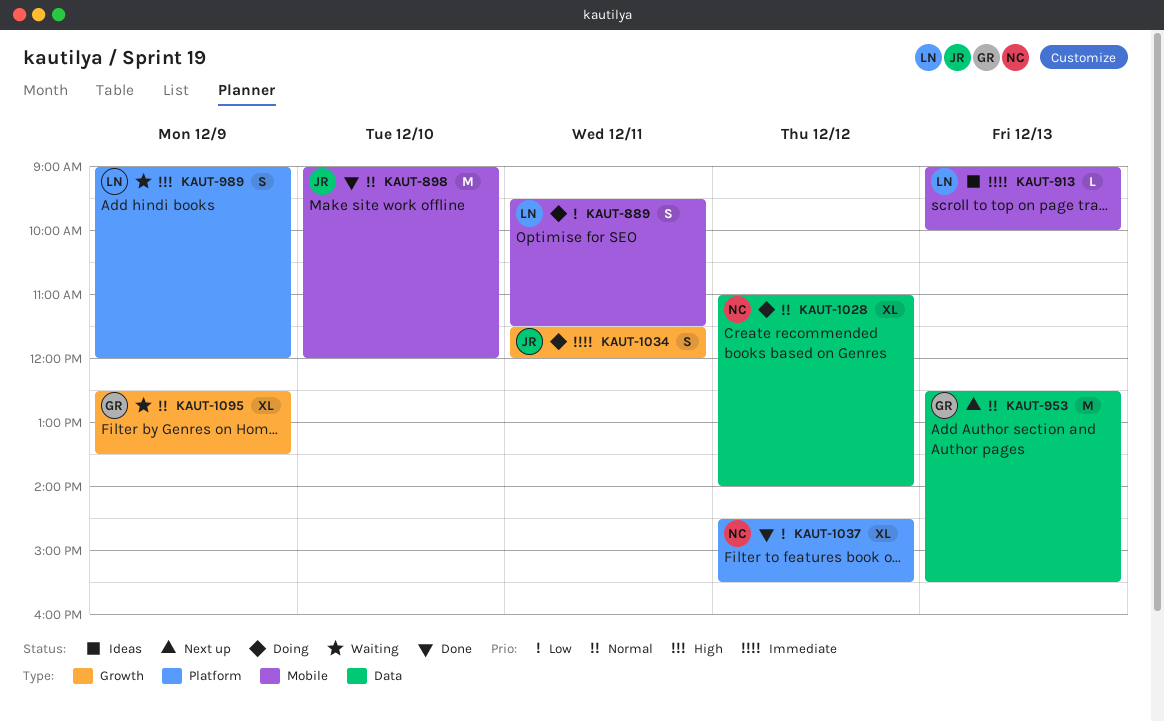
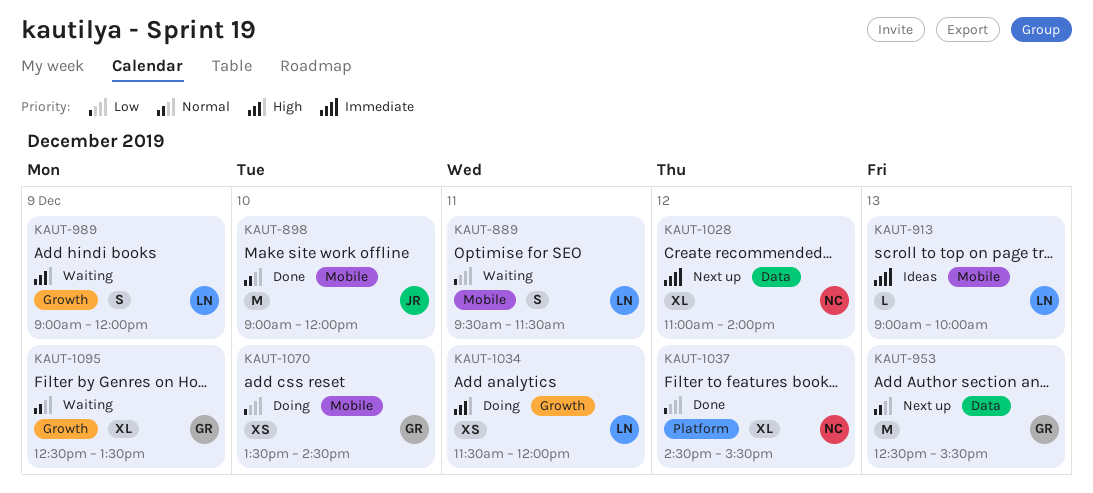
KAUT-889, status: Doing -> Waiting
KAUT-989, label: Platform -> Growth
KAUT-1028, status: Doing -> Next up
KAUT-1028, priority: Normal -> Immediate
KAUT-1034, owner: JR -> LN
KAUT-1034, priority: Immediate -> High
KAUT-1034, estimate: S -> XS
KAUT-1070: none -> present

